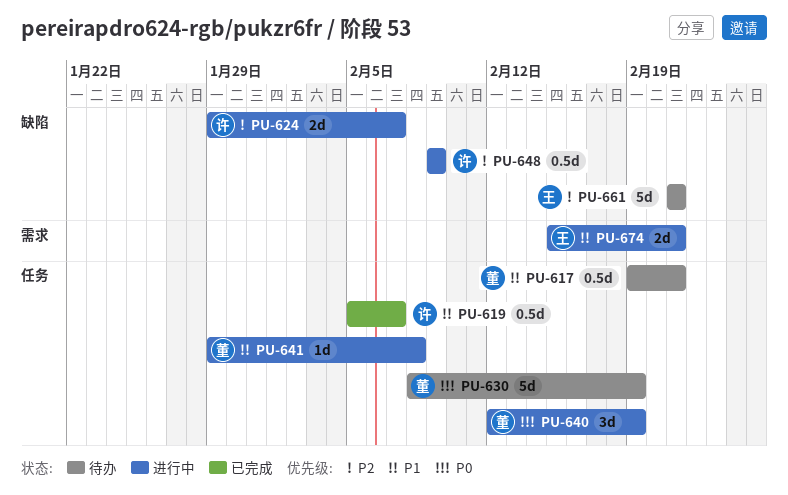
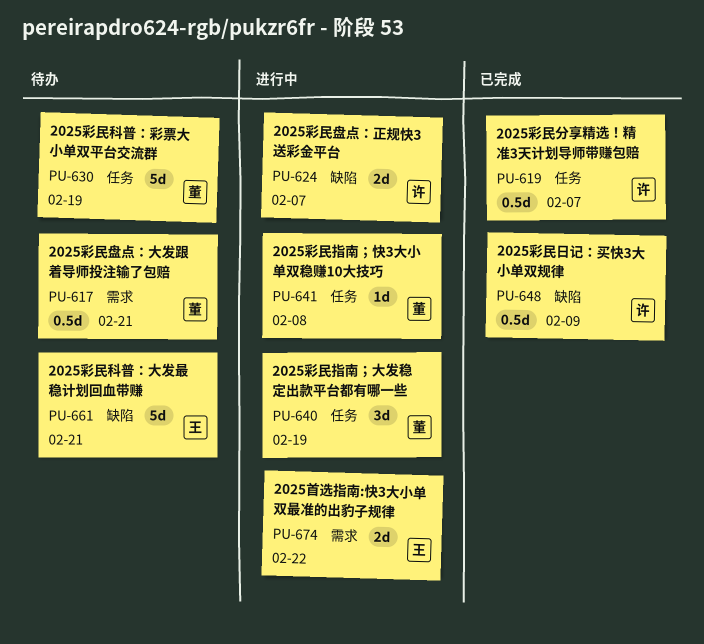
PU-617, label: 任务 -> 需求
PU-648, status: 进行中 -> 已完成
PU-674, due: Feb 21 -> Feb 22

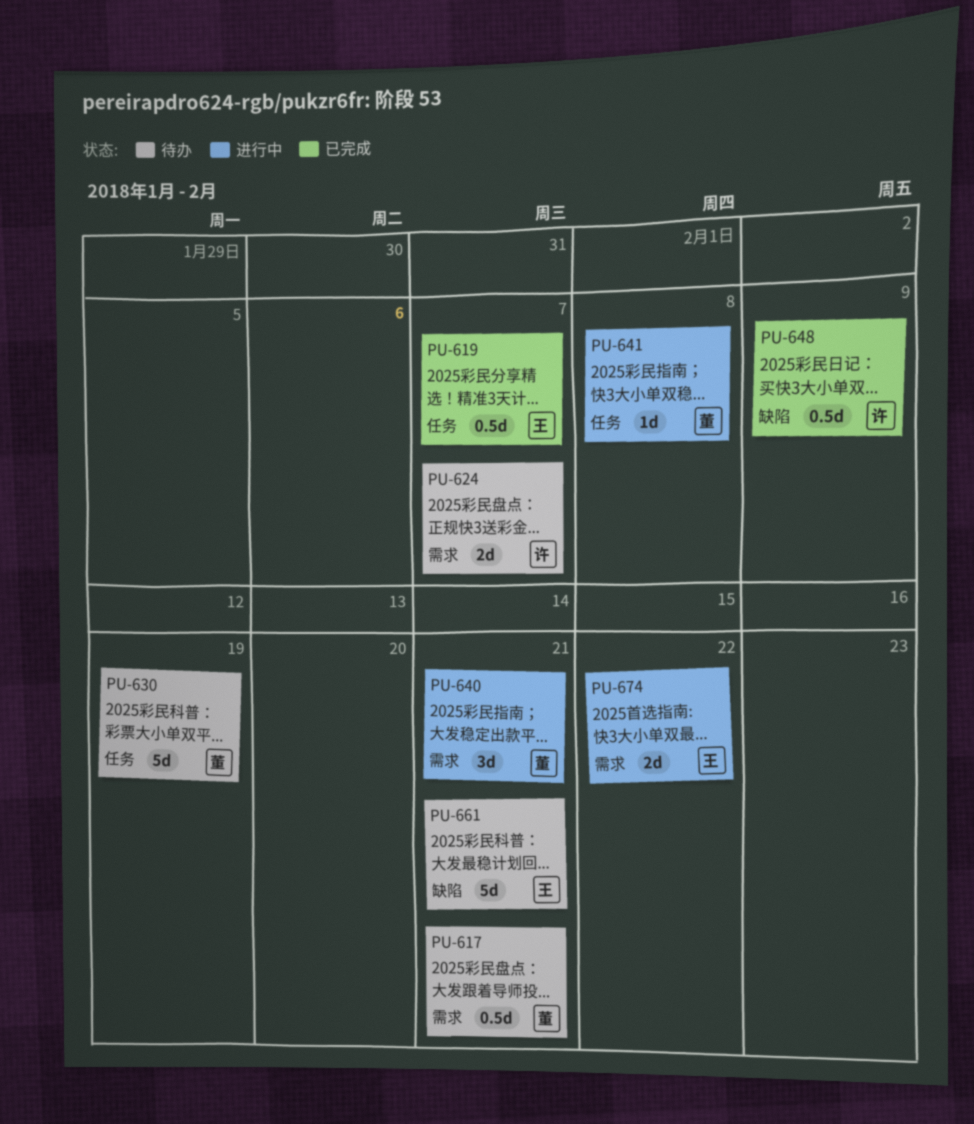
PU-619, owner: 许 -> 王
PU-624, status: 进行中 -> 待办
PU-624, label: 缺陷 -> 需求
PU-640, label: 任务 -> 需求
PU-640, due: Feb 19 -> Feb 21

